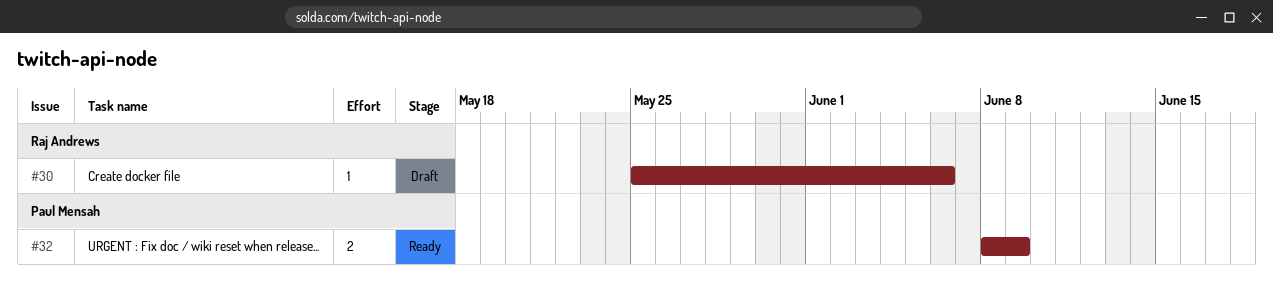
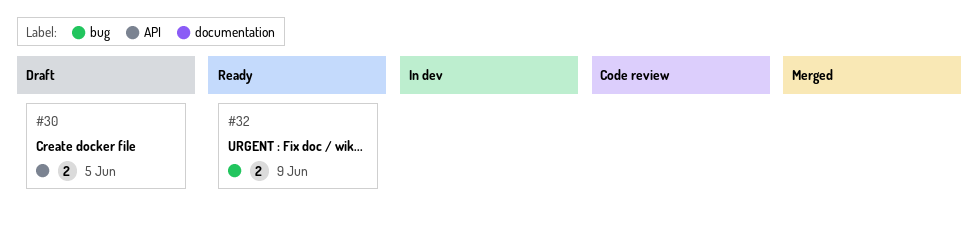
#30, estimate: 1 -> 2
#30, due: Jun 6 -> Jun 5

